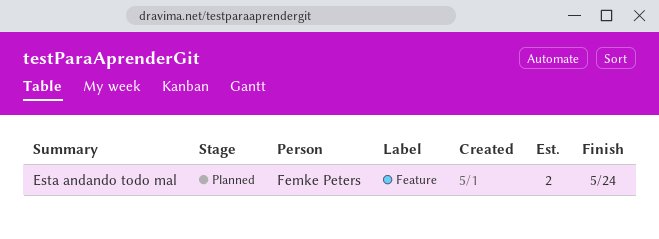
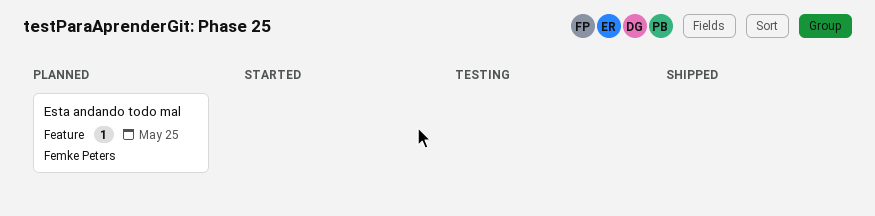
Esta andando todo mal, estimate: 2 -> 1
Esta andando todo mal, due: May 24 -> May 25

